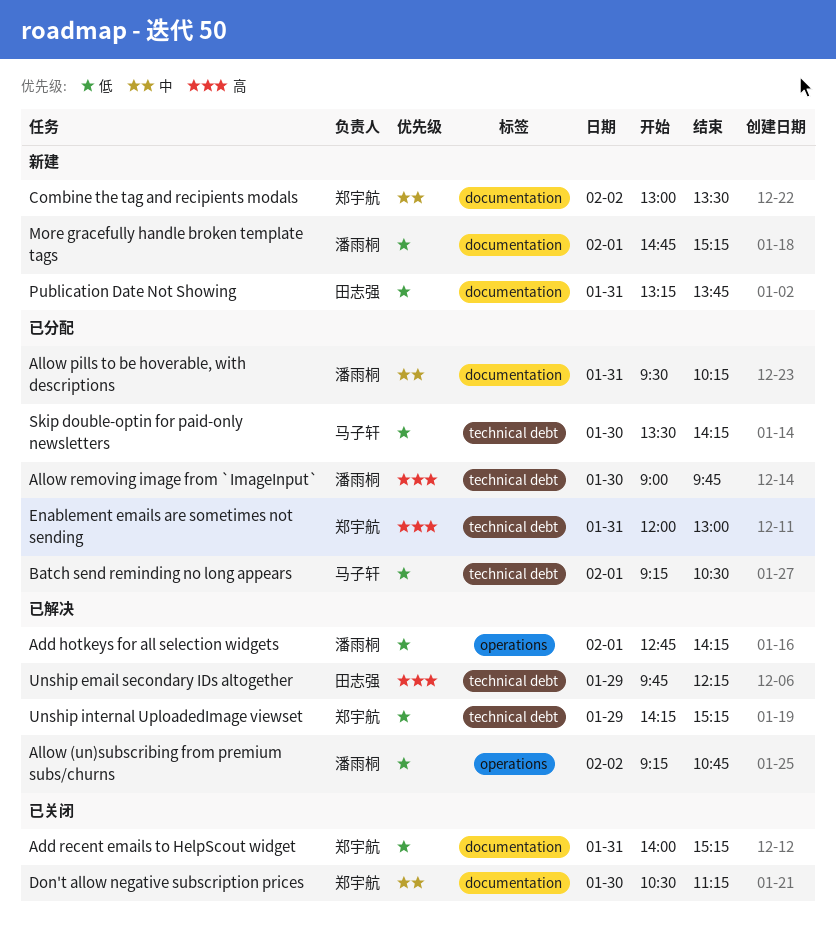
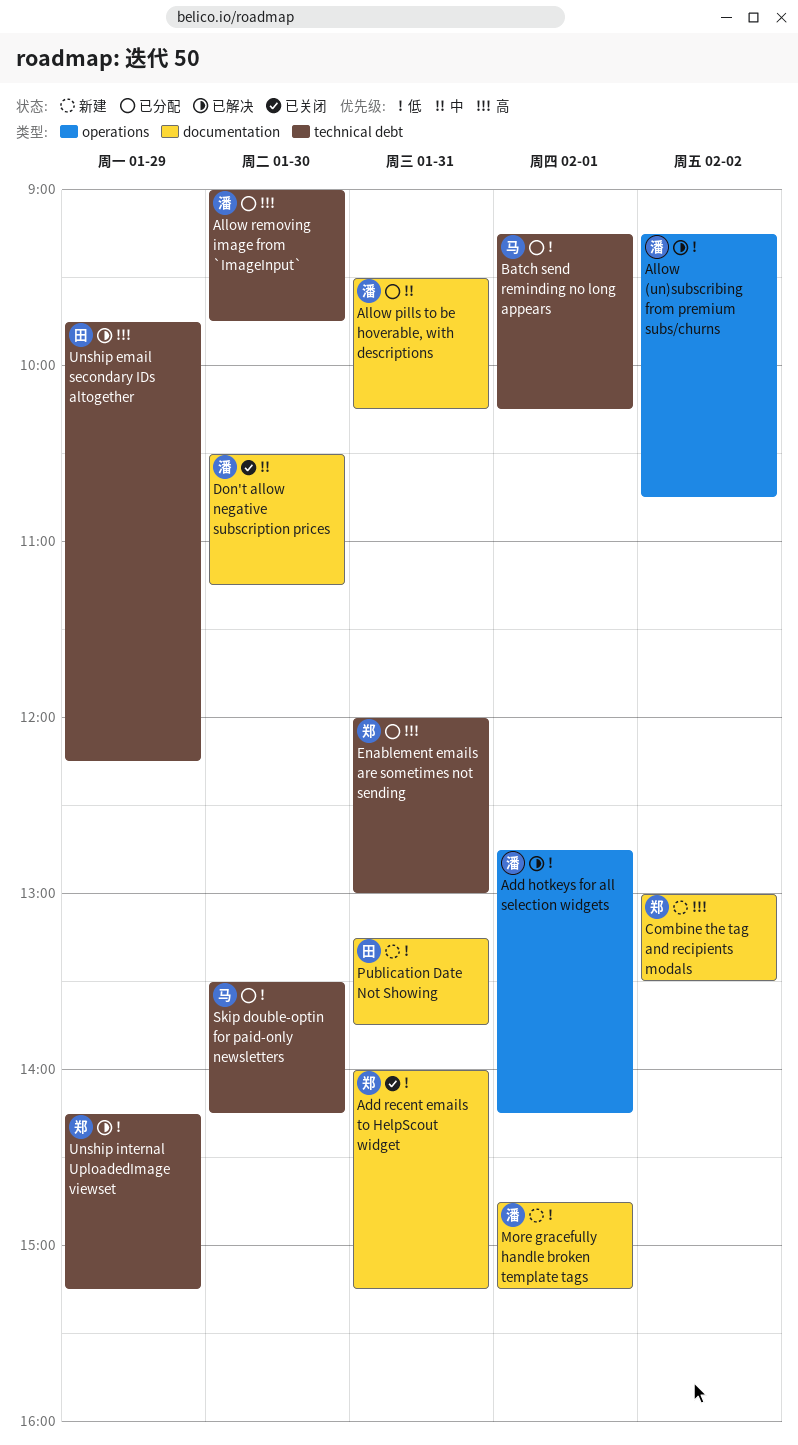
Batch send reminding no long appears, ends: 10:30 -> 10:15
Combine the tag and recipients modals, priority: 中 -> 高
Don't allow negative subscription prices, owner: 郑宇航 -> 潘雨桐

